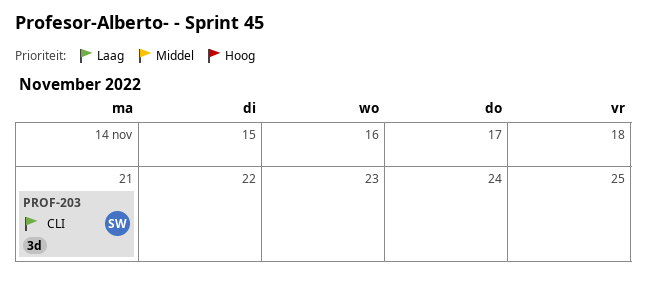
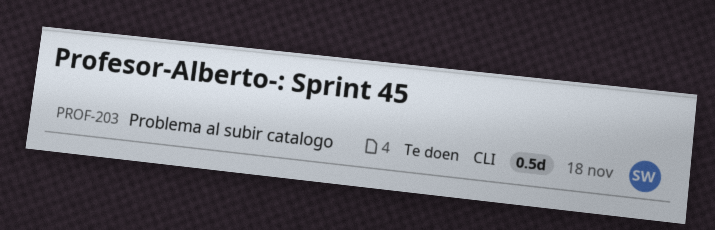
PROF-203, estimate: 3d -> 0.5d
PROF-203, due: Nov 21 -> Nov 18

